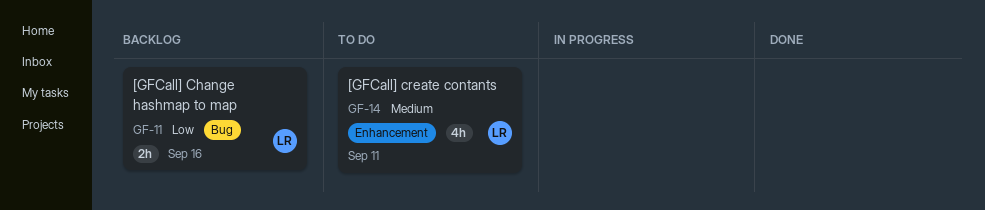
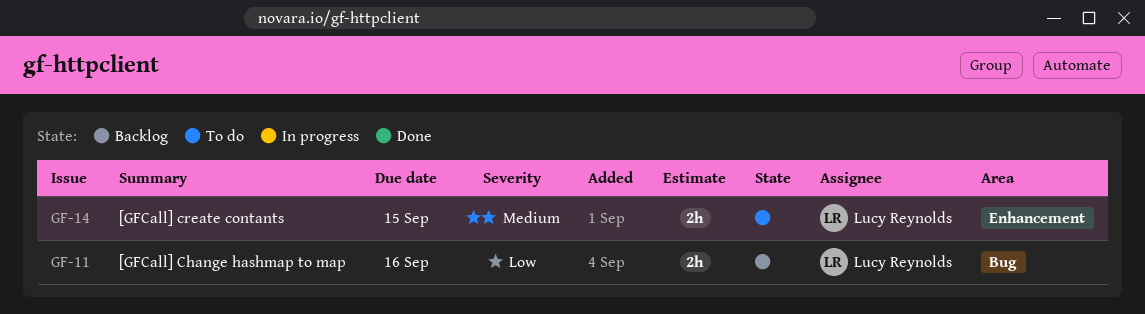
GF-14, estimate: 4h -> 2h
GF-14, due: Sep 11 -> Sep 15

